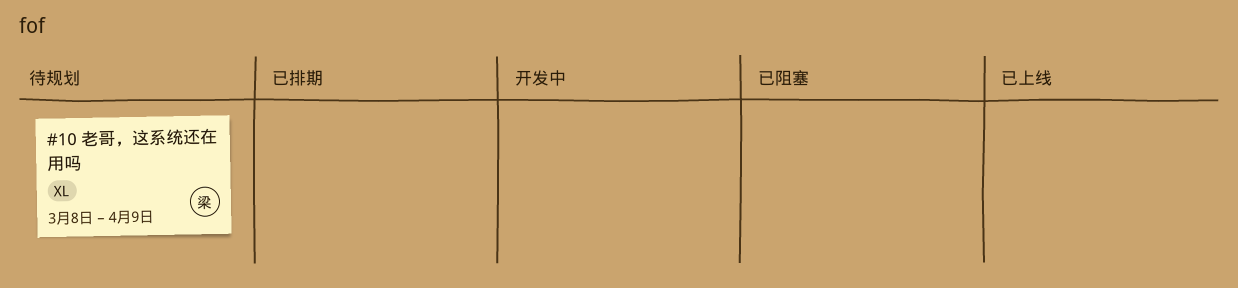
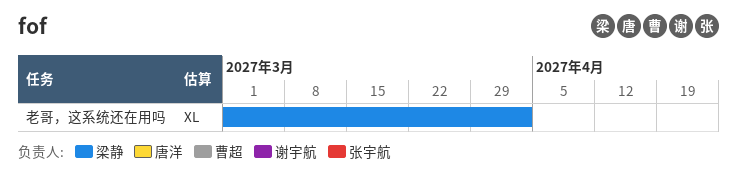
老哥，这系统还在用吗, start: Mar 8 -> Mar 1
老哥，这系统还在用吗, due: Apr 9 -> Apr 2

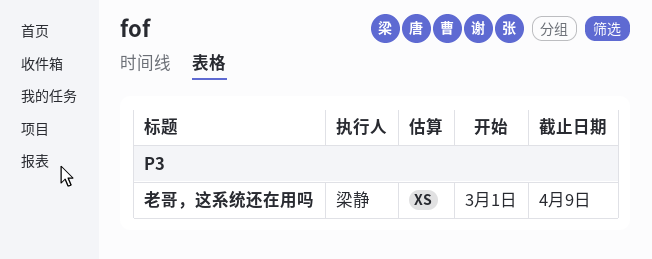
老哥，这系统还在用吗, estimate: XL -> XS
老哥，这系统还在用吗, due: Apr 2 -> Apr 9

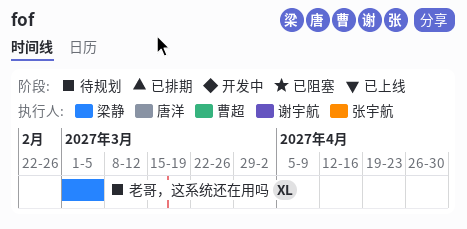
老哥，这系统还在用吗, estimate: XS -> XL
老哥，这系统还在用吗, due: Apr 9 -> Mar 5

